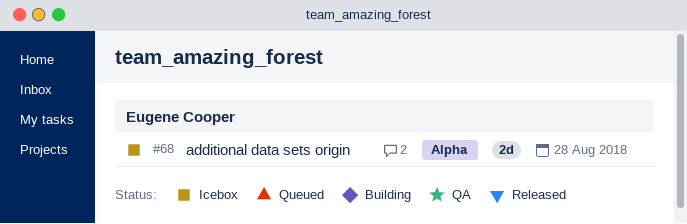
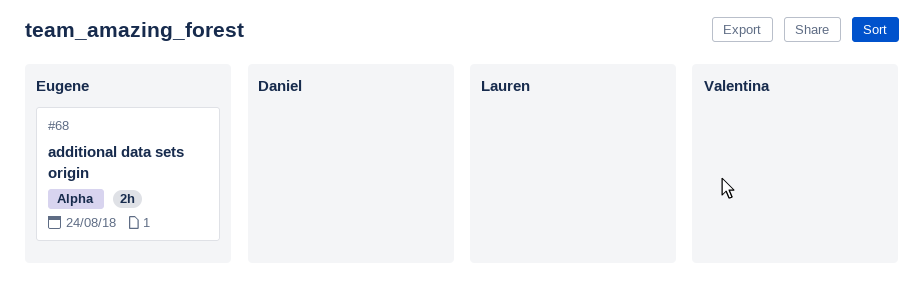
#68, estimate: 2d -> 2h
#68, due: Aug 28 -> Aug 24

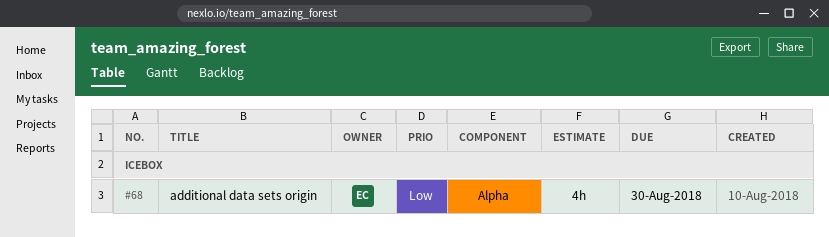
#68, estimate: 2h -> 4h
#68, due: Aug 24 -> Aug 30

